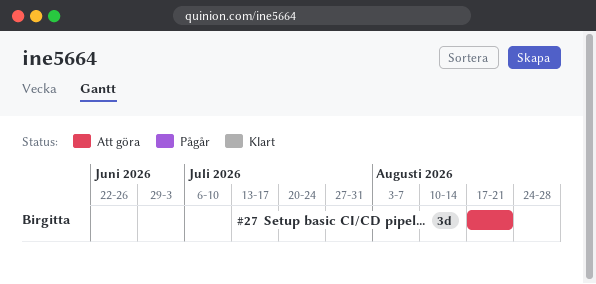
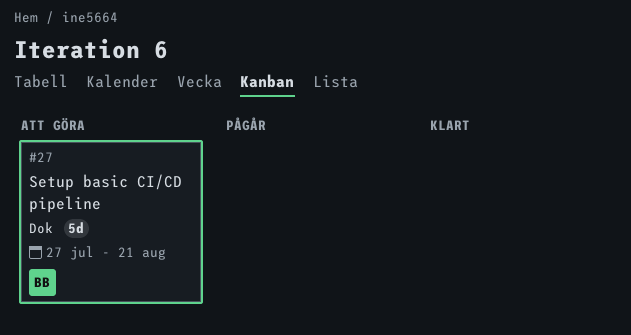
#27, estimate: 3d -> 5d
#27, start: Aug 17 -> Jul 27

